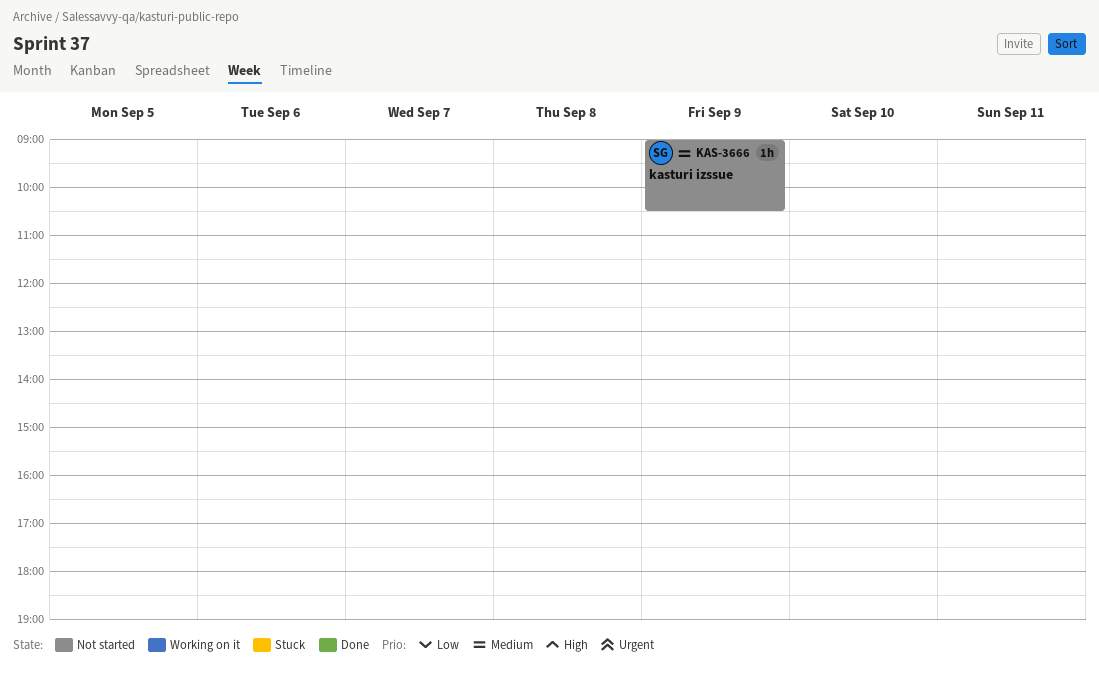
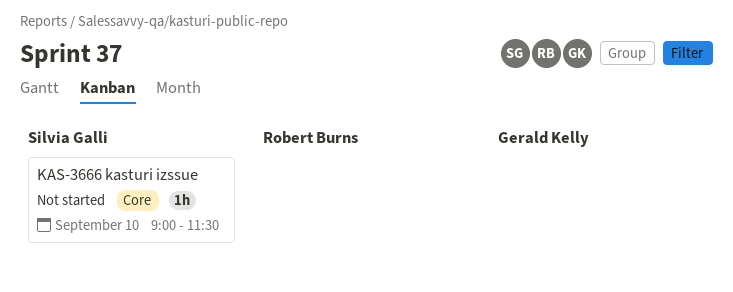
KAS-3666, day: Sep 9 -> Sep 10
KAS-3666, ends: 10:30 -> 11:30

